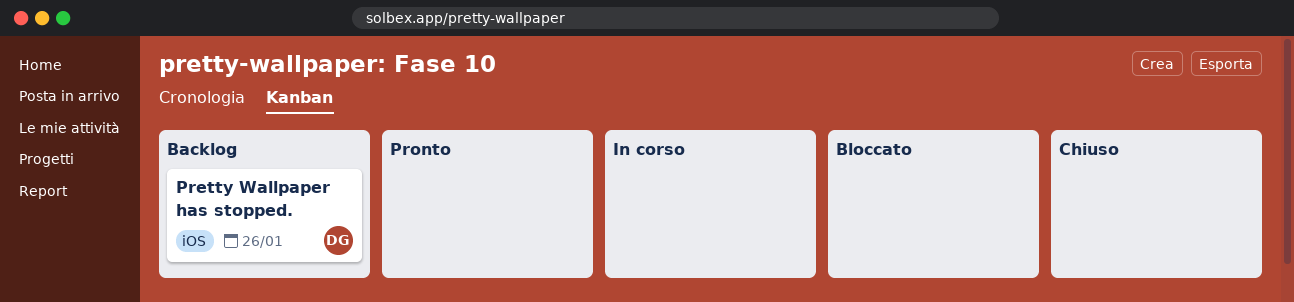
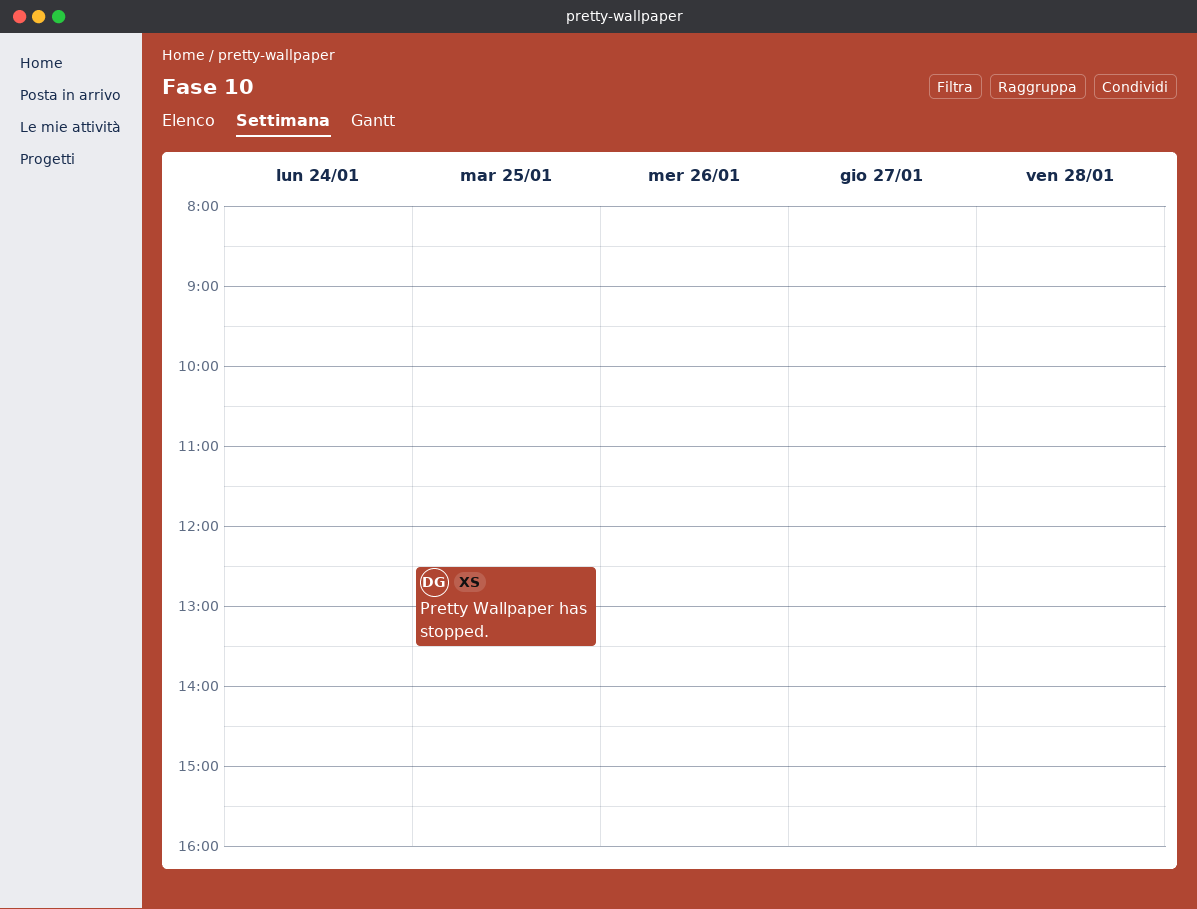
Pretty Wallpaper has stopped., day: Jan 26 -> Jan 25

